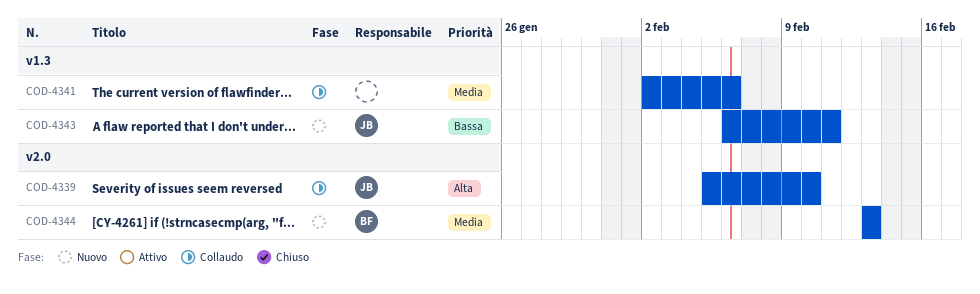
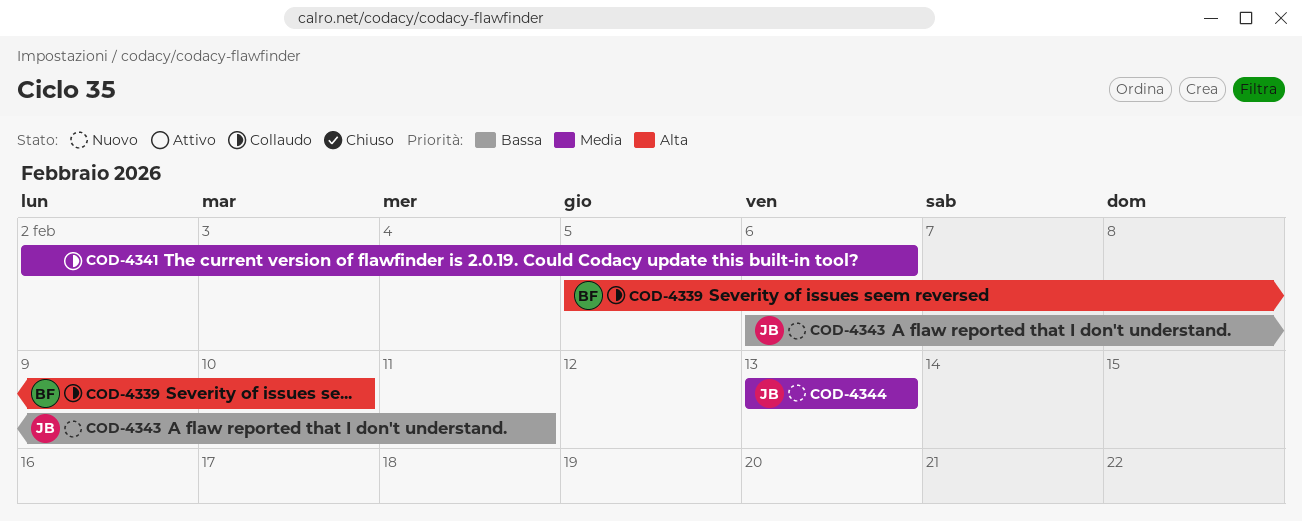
COD-4339, owner: JB -> BF
COD-4344, owner: BF -> JB

